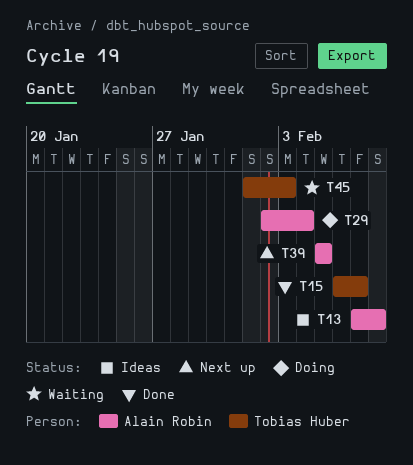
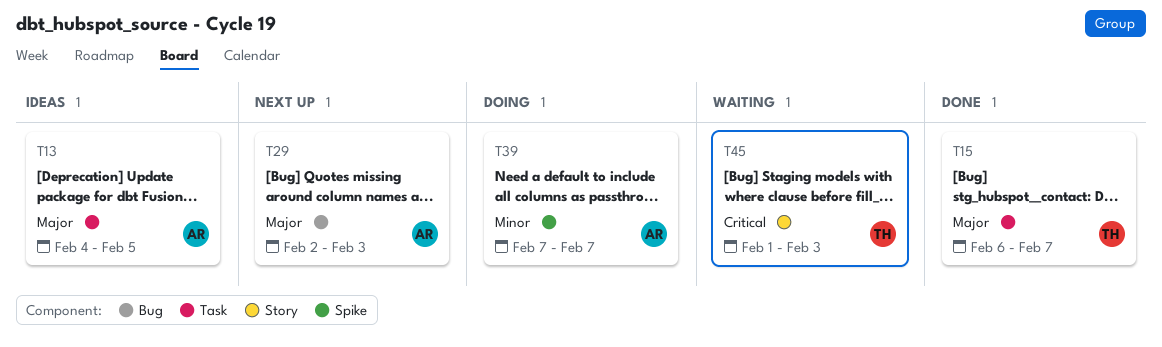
T13, start: Feb 7 -> Feb 4
T13, due: Feb 8 -> Feb 5
T29, status: Doing -> Next up
T29, due: Feb 4 -> Feb 3
T39, status: Next up -> Doing
T39, start: Feb 5 -> Feb 7
T39, due: Feb 5 -> Feb 7

